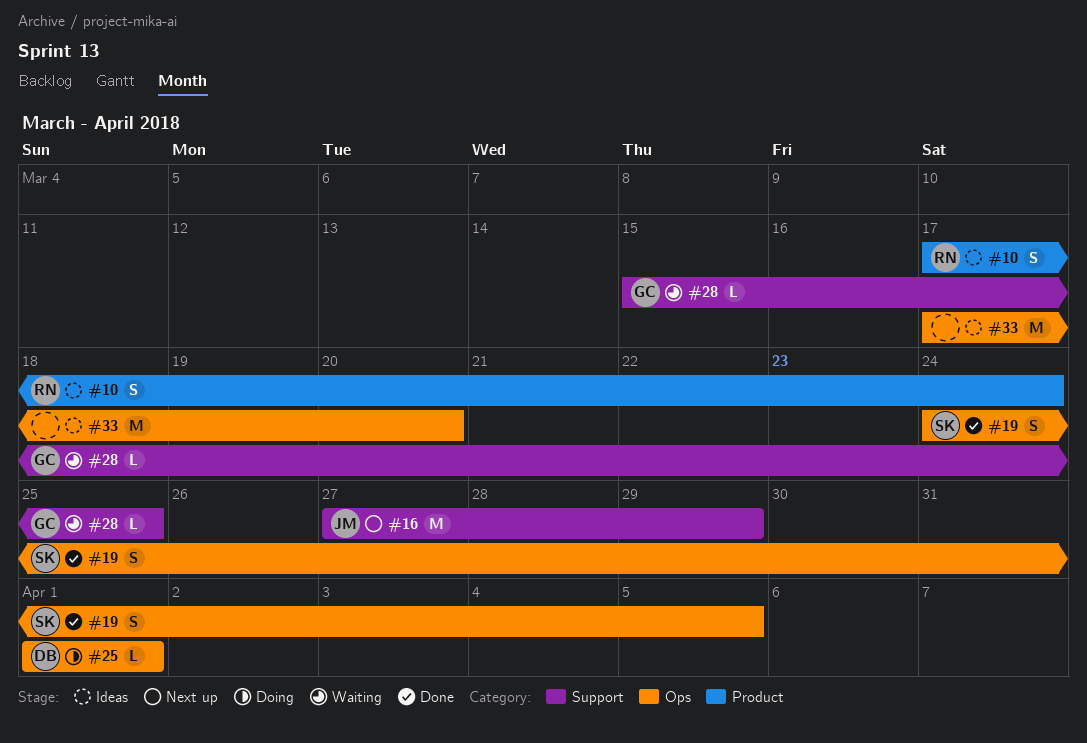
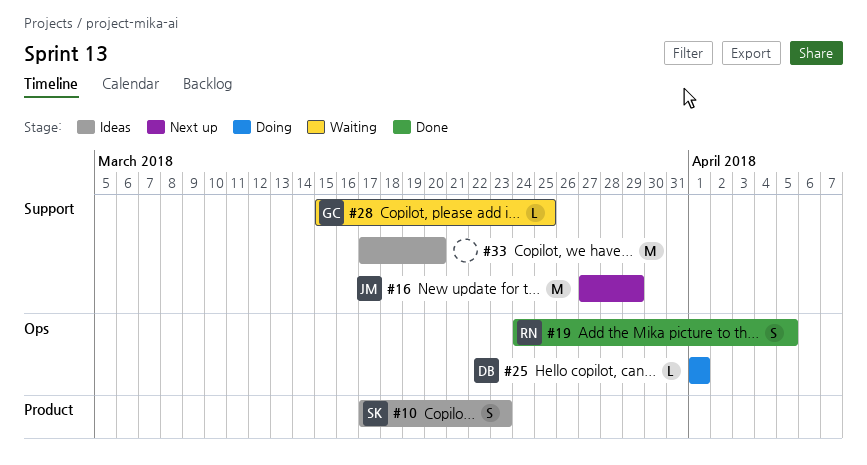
#10, owner: RN -> SK
#10, due: Mar 24 -> Mar 23
#19, owner: SK -> RN
#33, label: Ops -> Support

